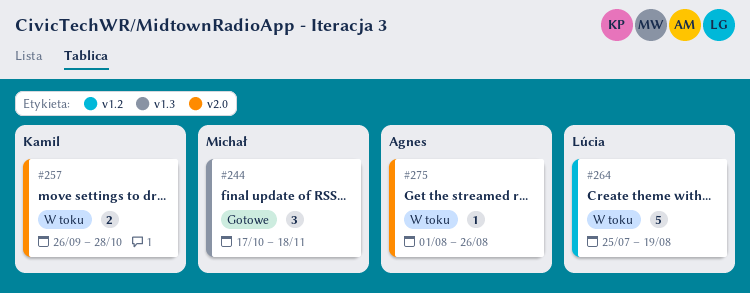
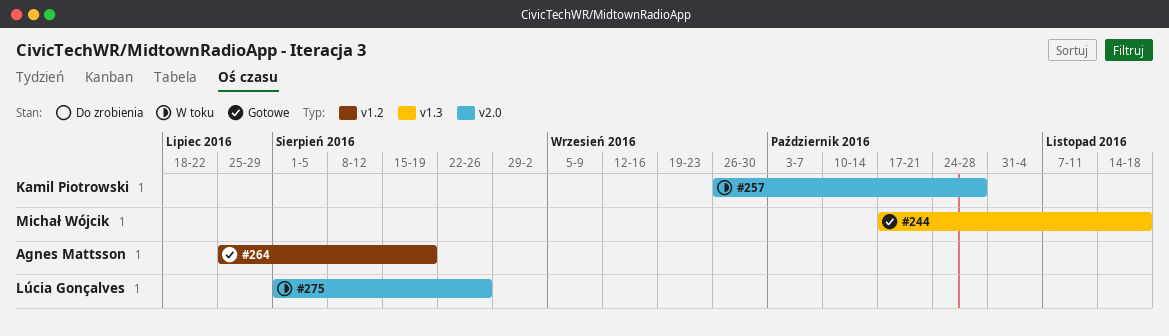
#264, status: W toku -> Gotowe
#264, owner: Lúcia Gonçalves -> Agnes Mattsson
#275, owner: Agnes Mattsson -> Lúcia Gonçalves

